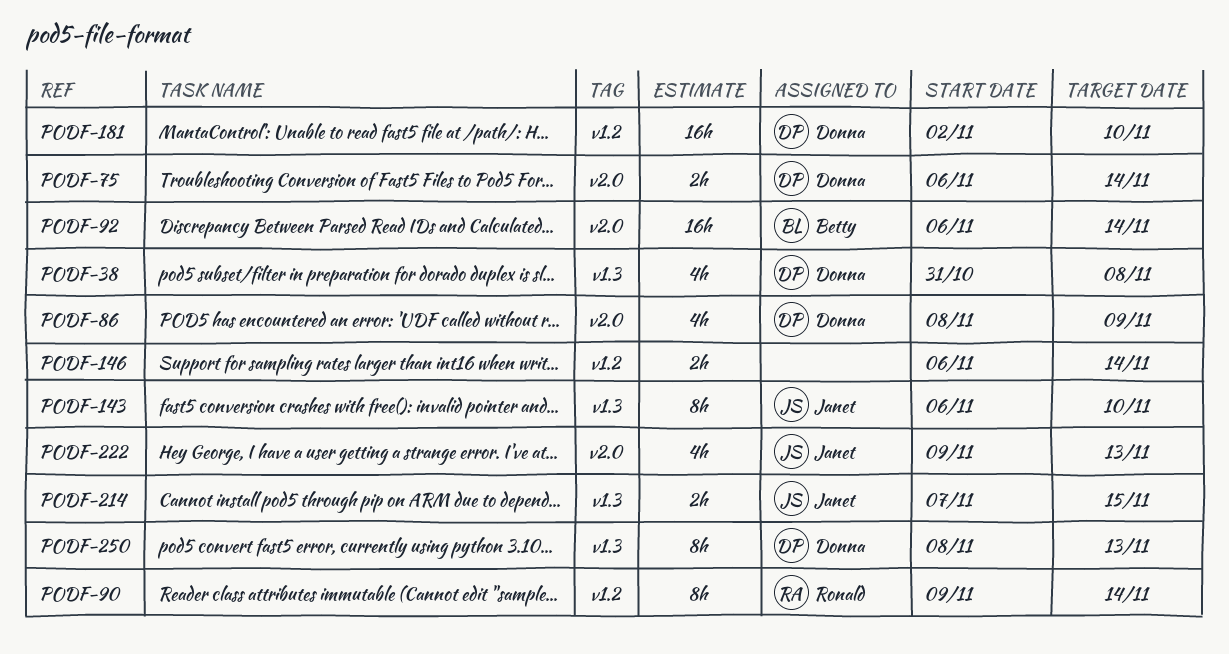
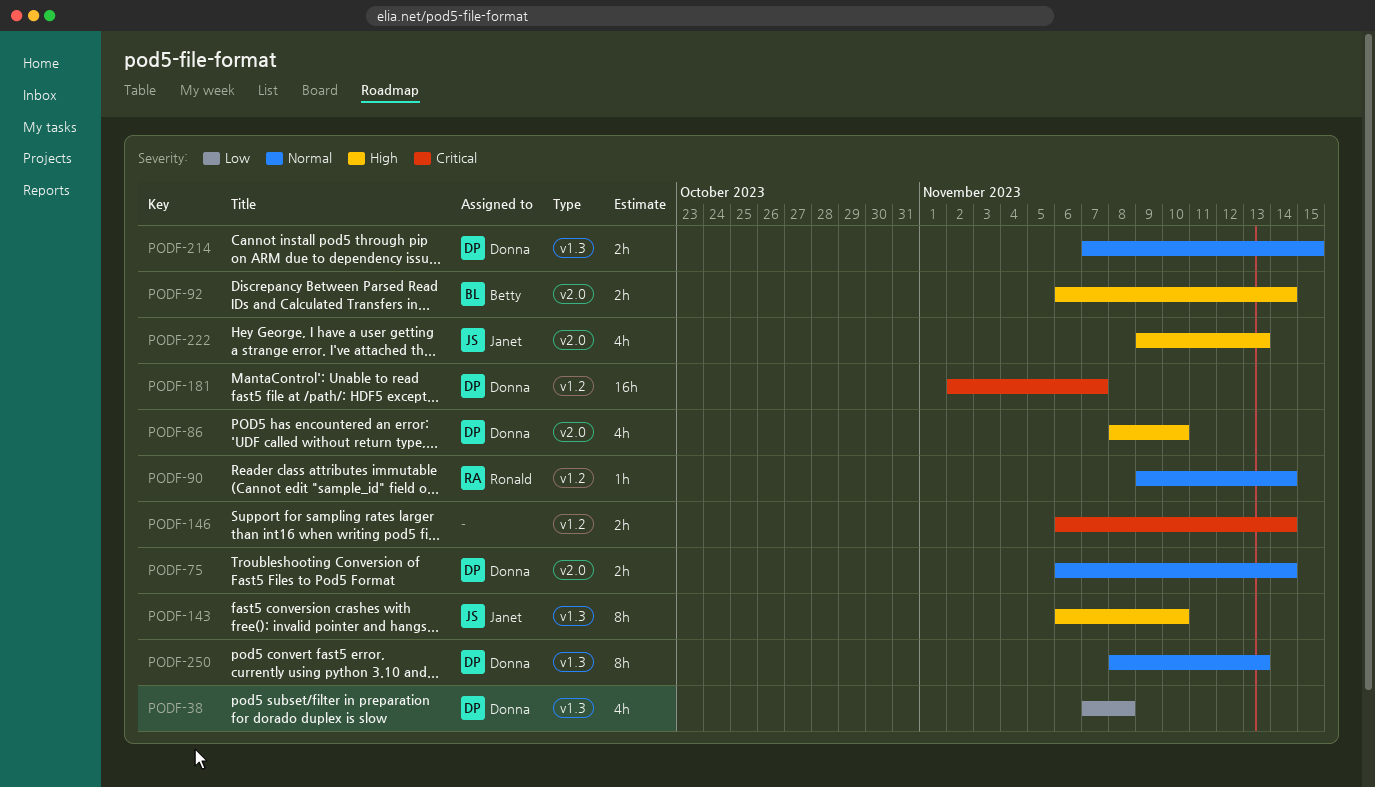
PODF-38, start: Oct 31 -> Nov 7
PODF-86, due: Nov 9 -> Nov 10
PODF-90, estimate: 8h -> 1h
PODF-92, estimate: 16h -> 2h
PODF-181, due: Nov 10 -> Nov 7
PODF-214, owner: Janet -> Donna

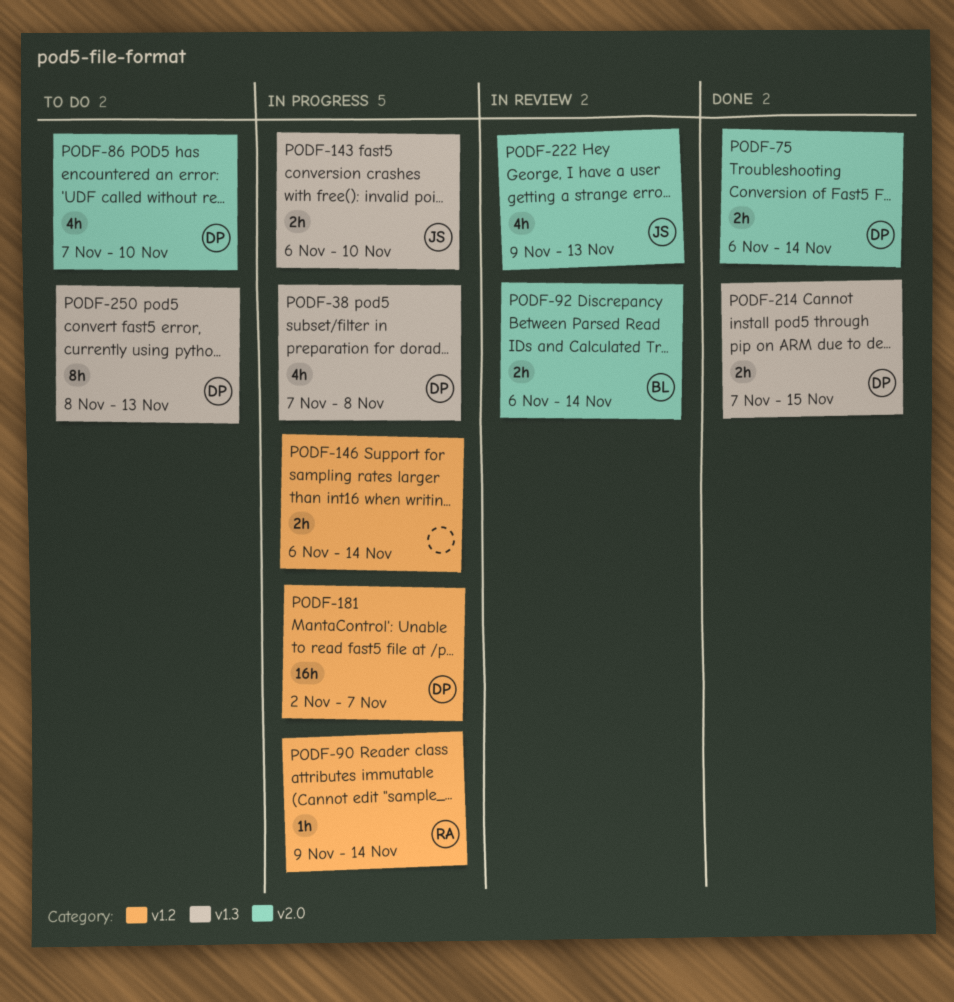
PODF-86, start: Nov 8 -> Nov 7
PODF-143, estimate: 8h -> 2h

